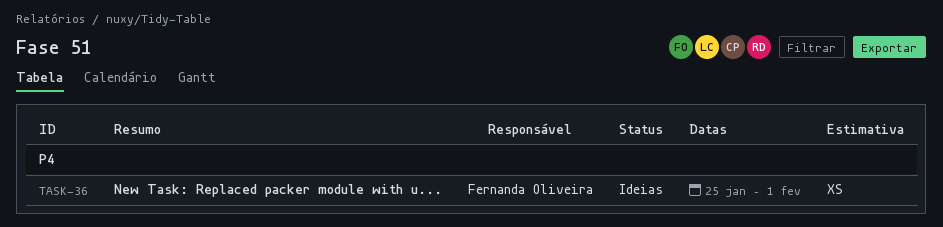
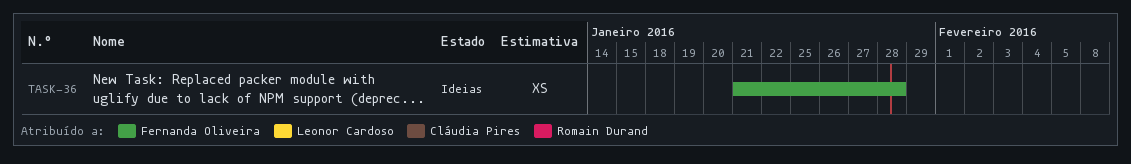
TASK-36, start: Jan 25 -> Jan 21
TASK-36, due: Feb 1 -> Jan 28

